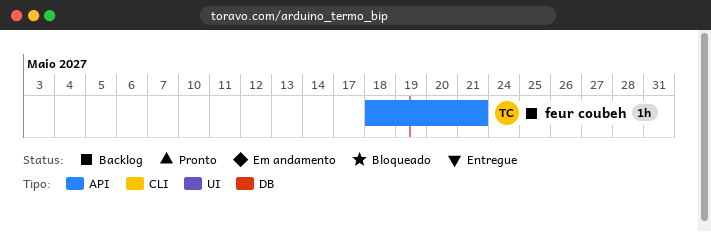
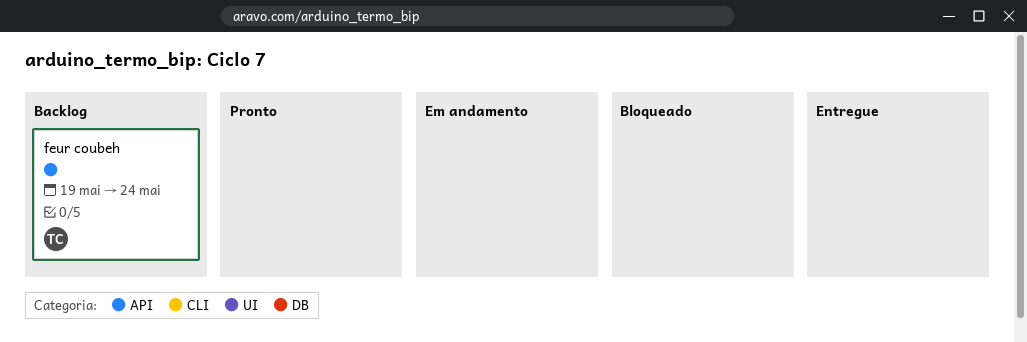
feur coubeh, start: May 18 -> May 19
feur coubeh, due: May 21 -> May 24

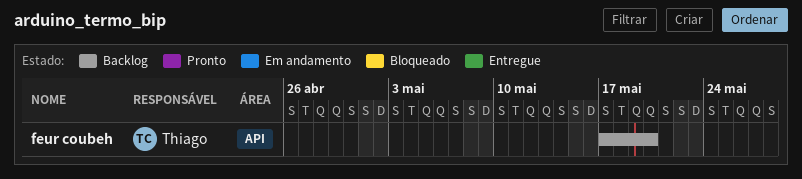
feur coubeh, start: May 19 -> May 17
feur coubeh, due: May 24 -> May 20

